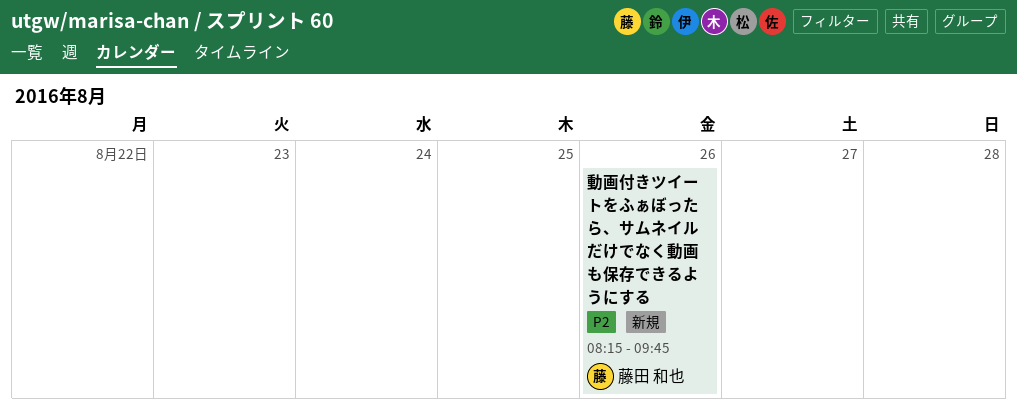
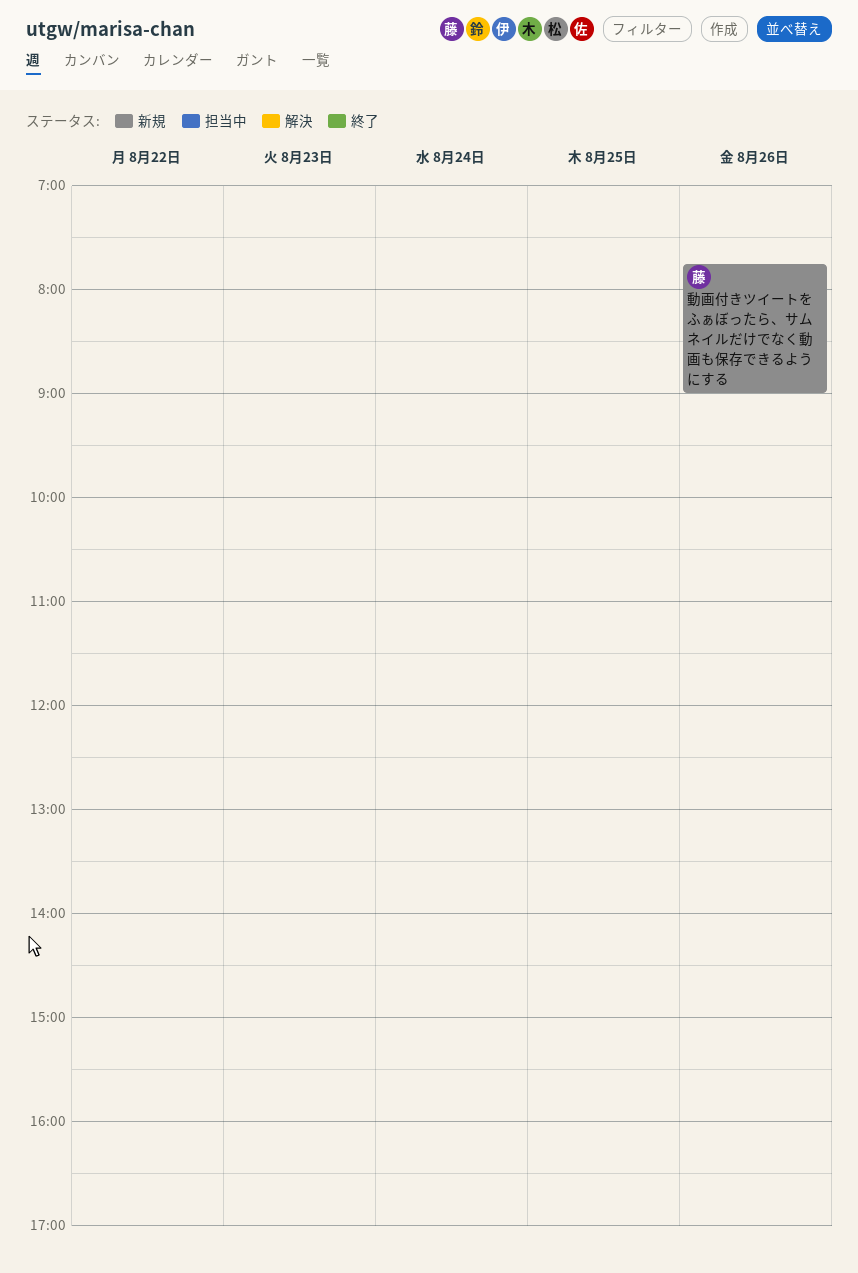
動画付きツイートをふぁぼったら、サムネイルだけでなく動画も保存できるようにする, begins: 08:15 -> 07:45
動画付きツイートをふぁぼったら、サムネイルだけでなく動画も保存できるようにする, ends: 09:45 -> 09:00

